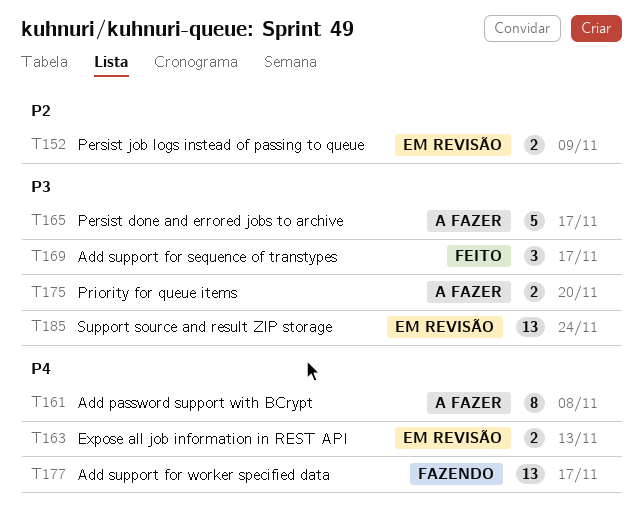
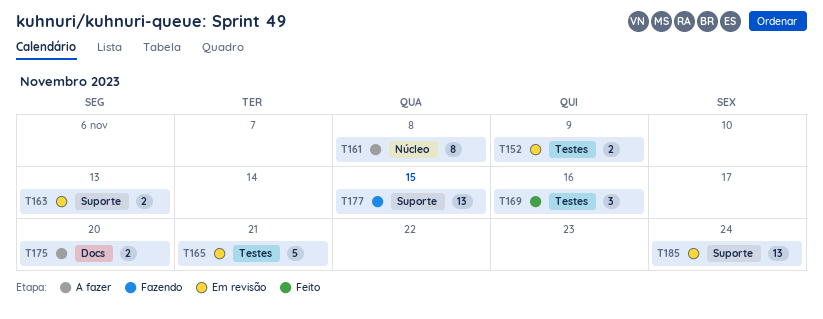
T165, status: A fazer -> Em revisão
T165, due: Nov 17 -> Nov 21
T169, due: Nov 17 -> Nov 16
T177, due: Nov 17 -> Nov 15

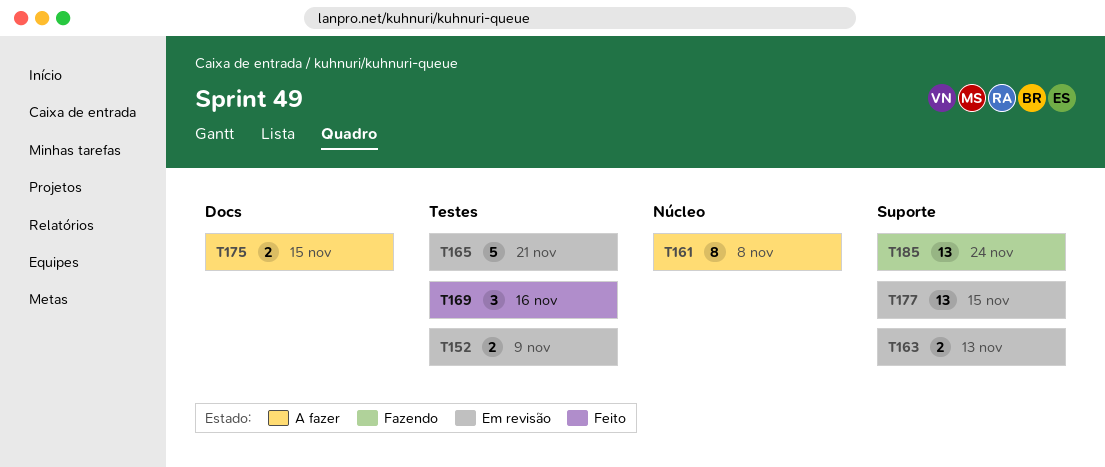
T175, due: Nov 20 -> Nov 15
T177, status: Fazendo -> Em revisão
T185, status: Em revisão -> Fazendo

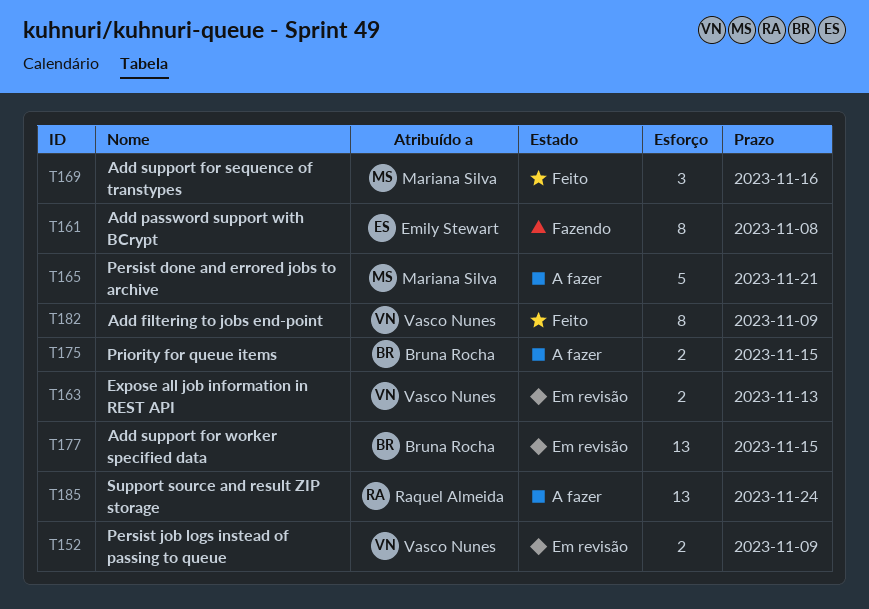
T161, status: A fazer -> Fazendo
T165, status: Em revisão -> A fazer
T182: none -> present
T185, status: Fazendo -> A fazer

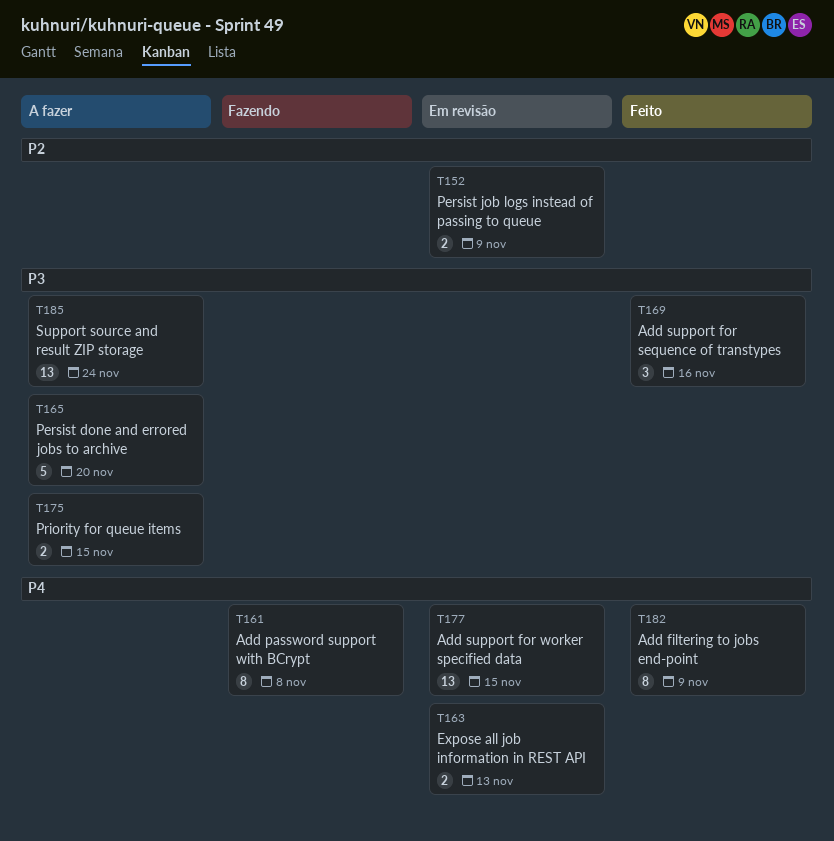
T165, due: Nov 21 -> Nov 20

